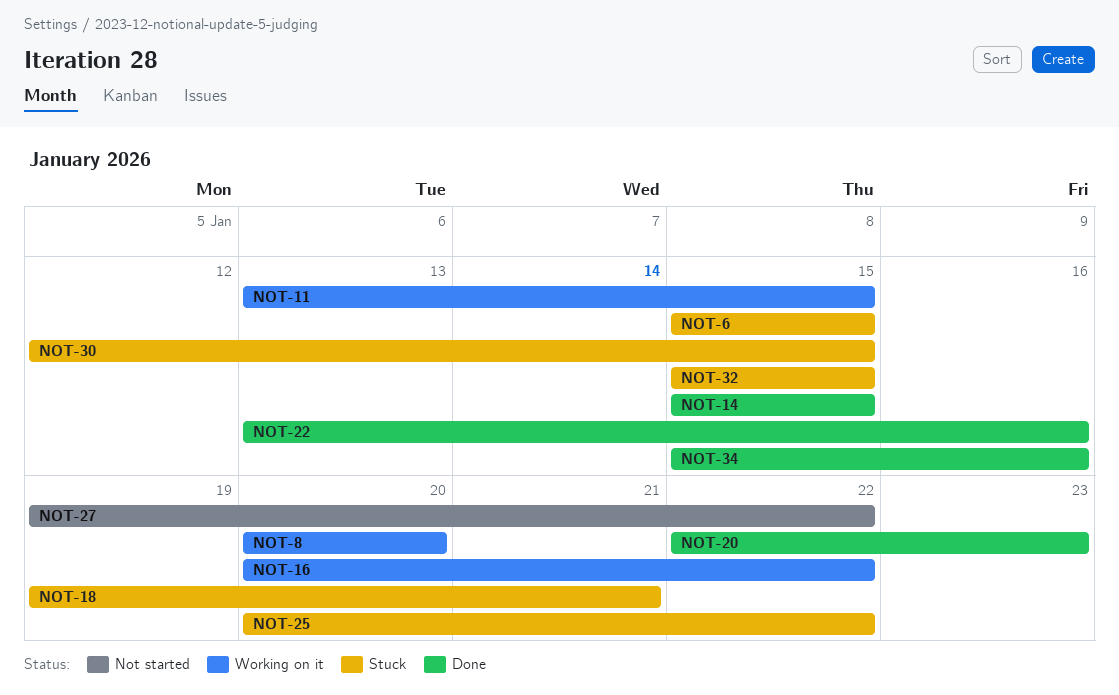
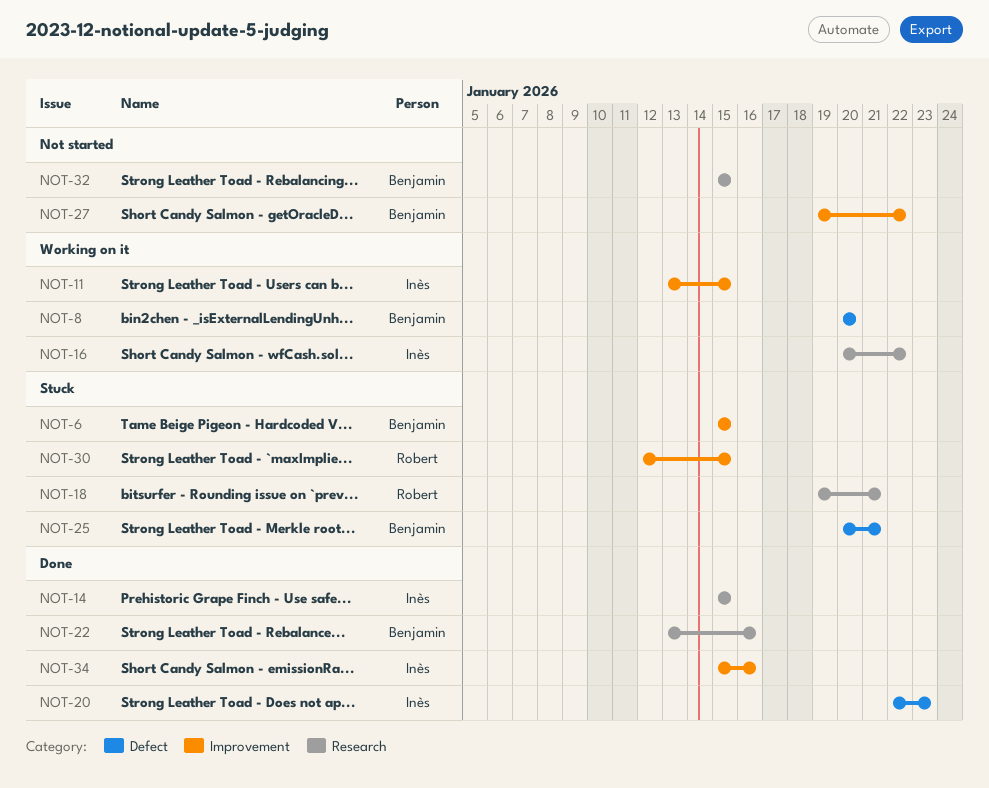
NOT-25, due: Jan 22 -> Jan 21
NOT-32, status: Stuck -> Not started

